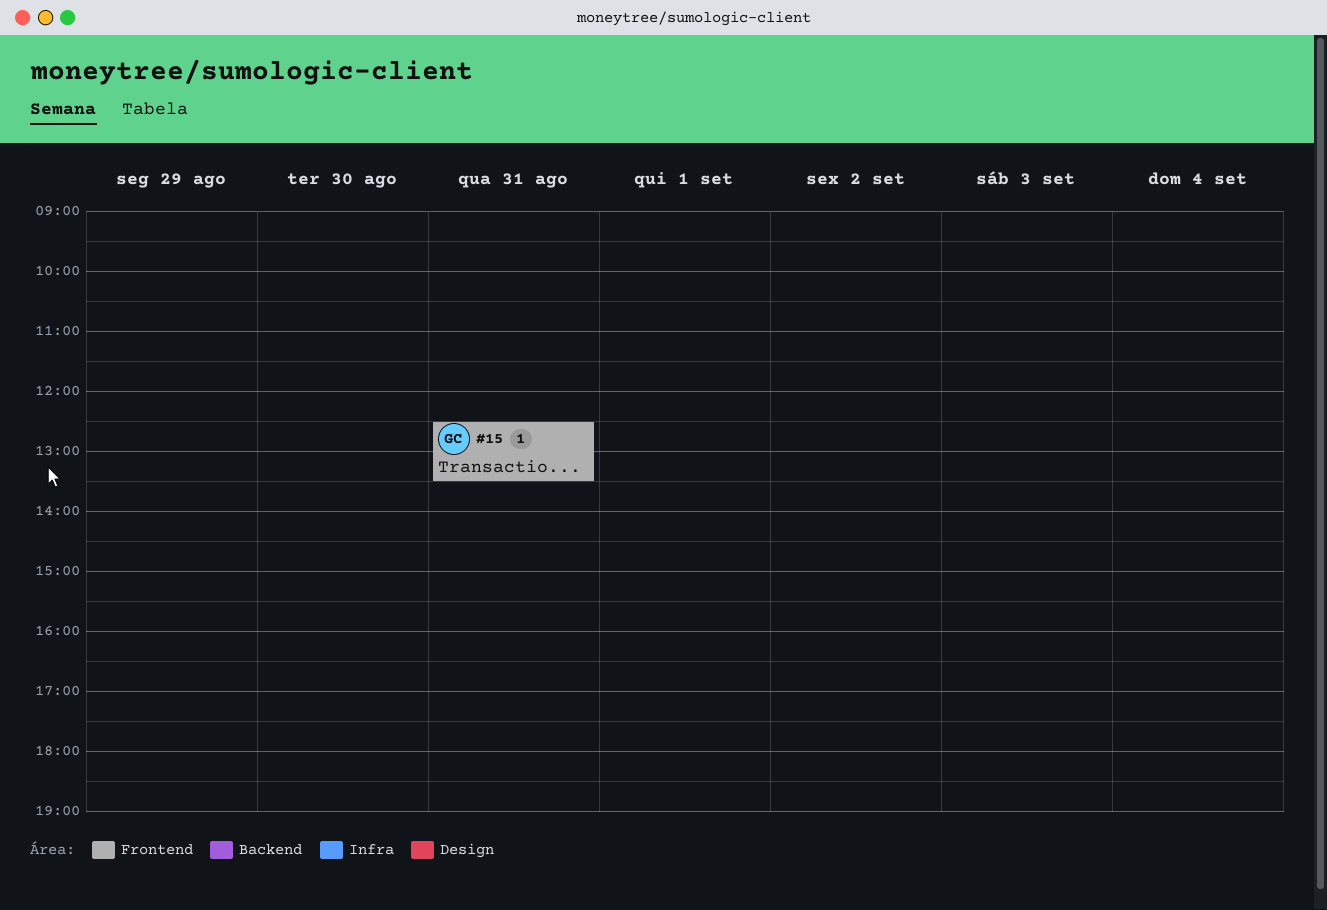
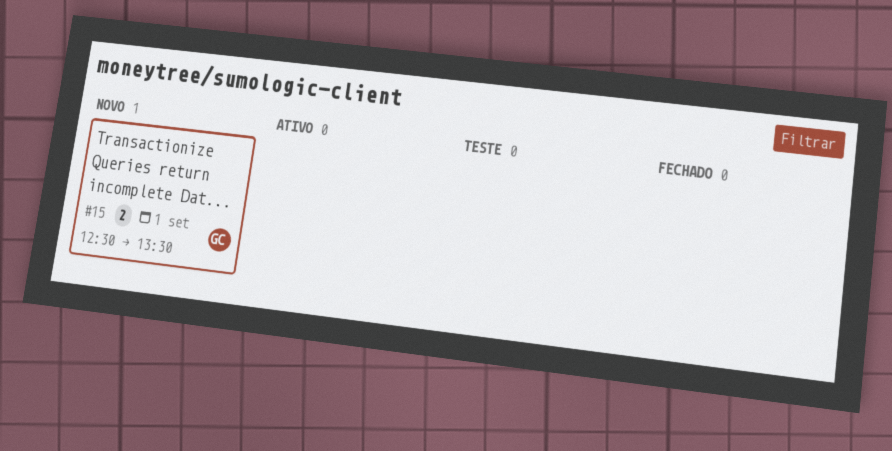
#15, estimate: 1 -> 2
#15, day: Aug 31 -> Sep 1

